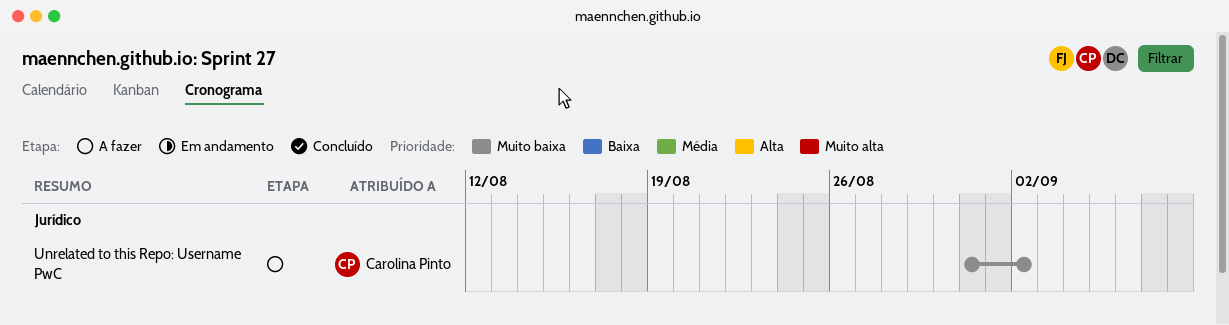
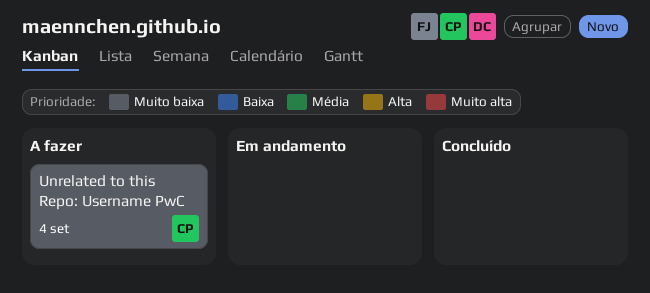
Unrelated to this Repo: Username PwC, due: Sep 2 -> Sep 4

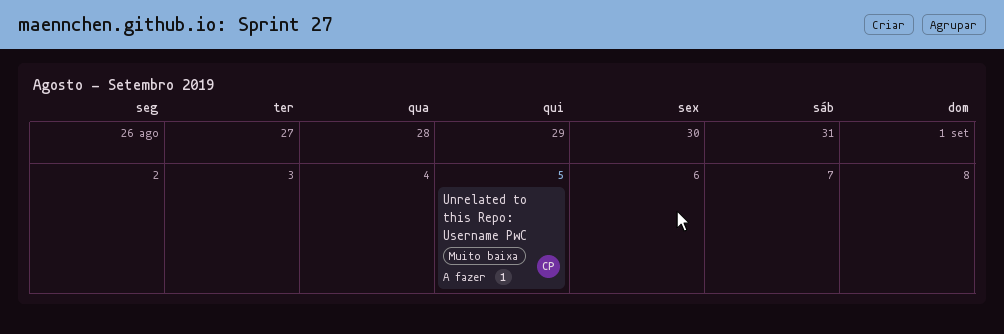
Unrelated to this Repo: Username PwC, due: Sep 4 -> Sep 5

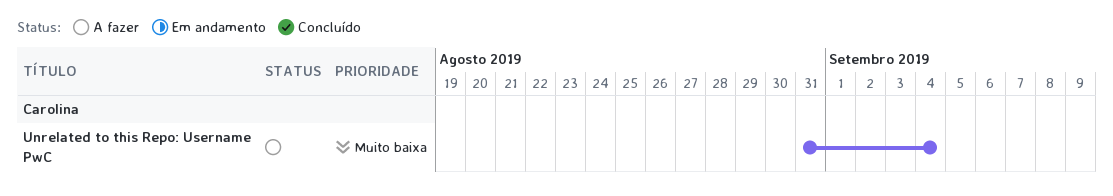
Unrelated to this Repo: Username PwC, due: Sep 5 -> Sep 4

